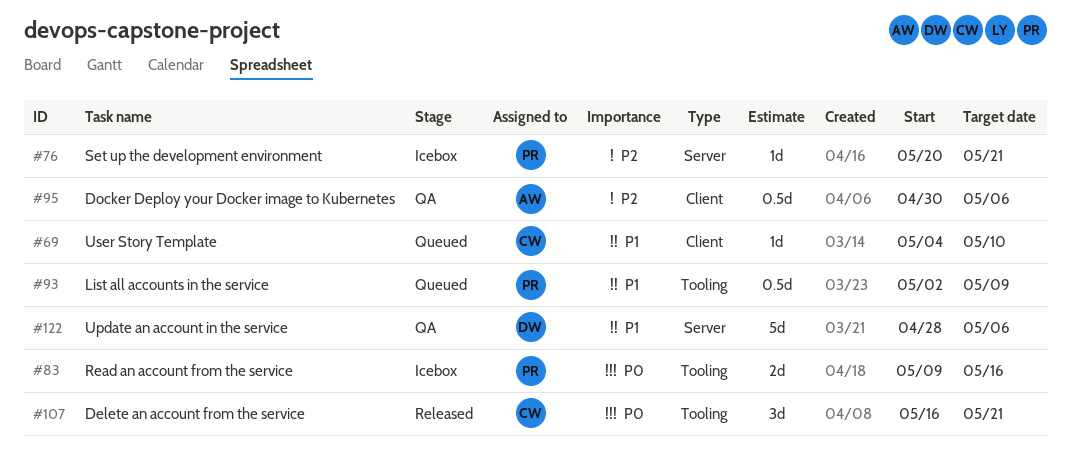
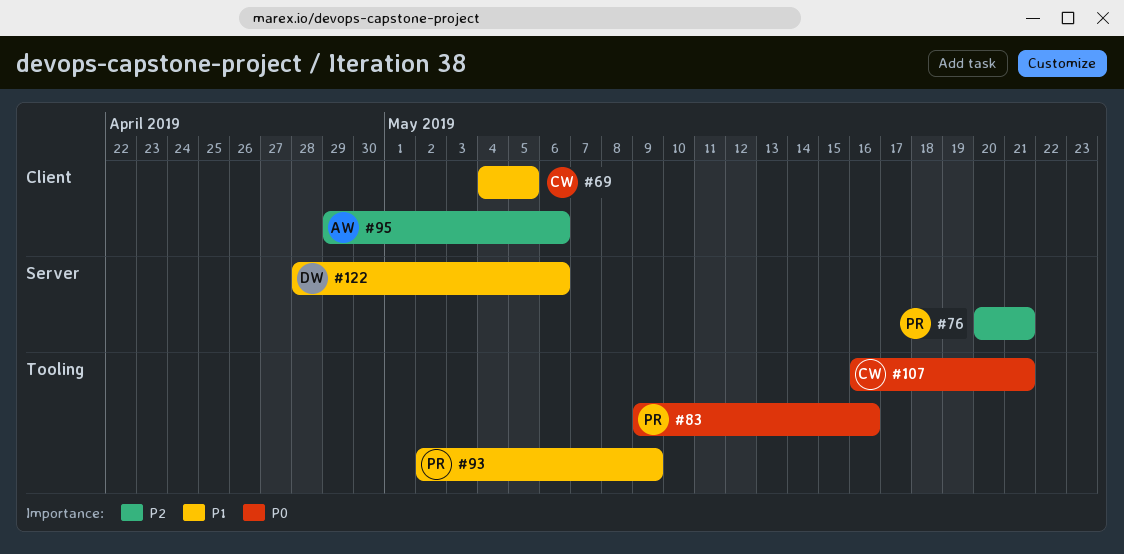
#69, due: May 10 -> May 5
#95, start: Apr 30 -> Apr 29

